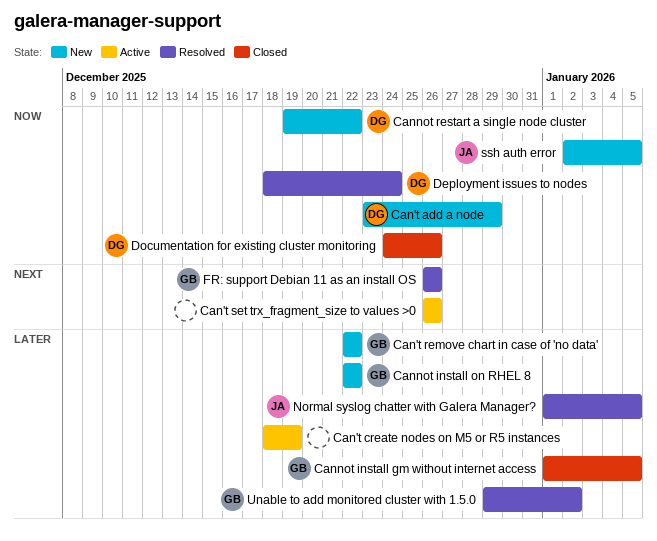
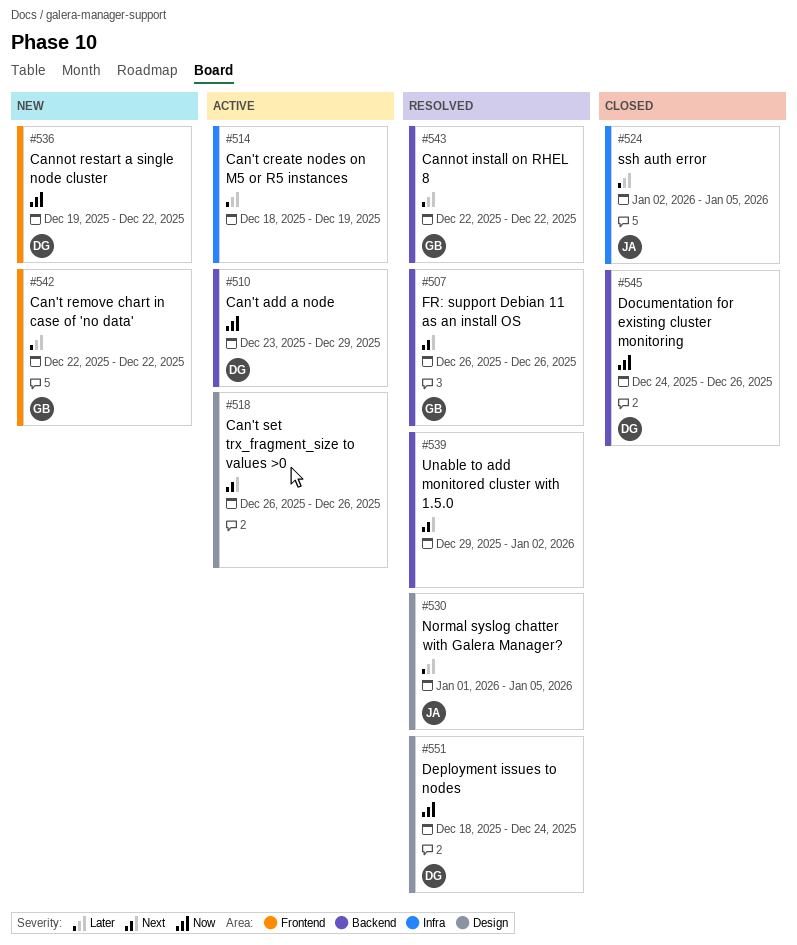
Can't add a node, status: New -> Active
Cannot install gm without internet access: present -> none
Cannot install on RHEL 8, status: New -> Resolved
ssh auth error, status: New -> Closed
ssh auth error, priority: Now -> Later
Unable to add monitored cluster with 1.5.0, owner: GB -> none
Unable to add monitored cluster with 1.5.0, priority: Later -> Next

